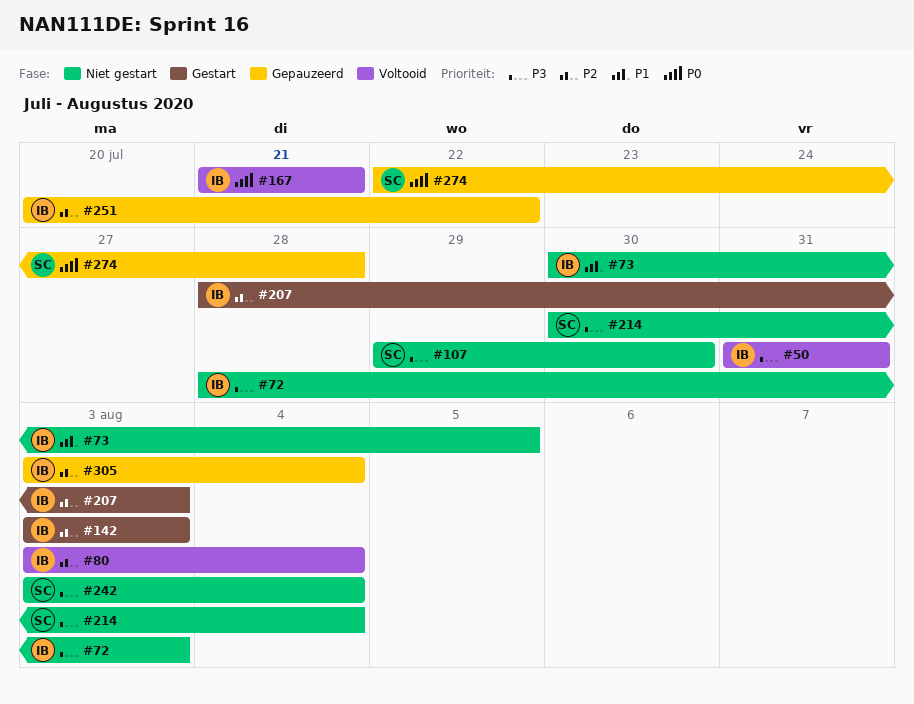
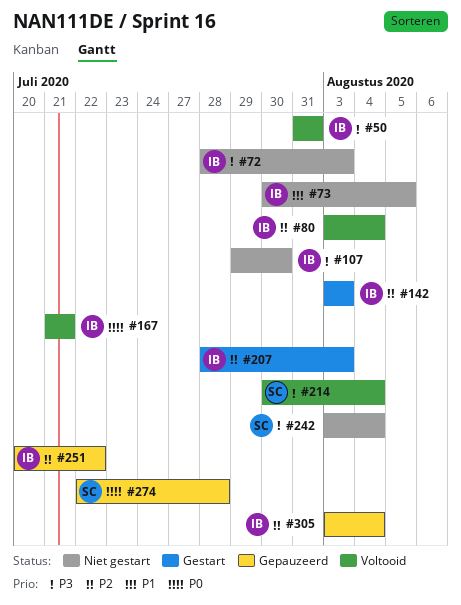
#107, owner: SC -> IB
#214, status: Niet gestart -> Voltooid

